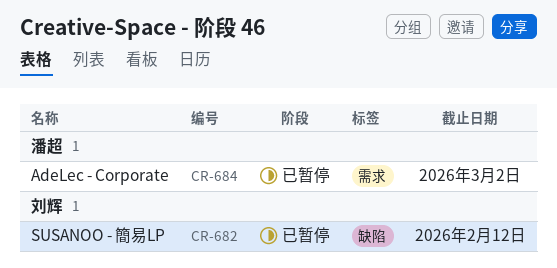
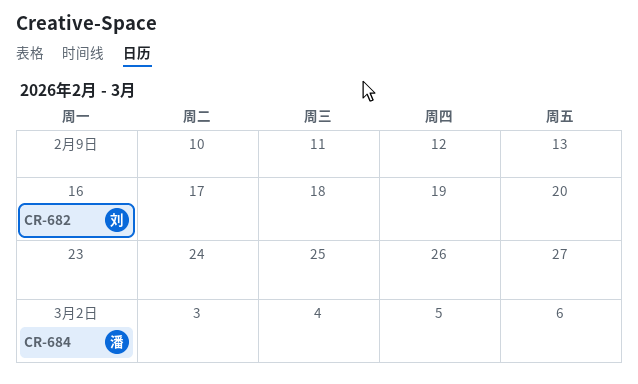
CR-682, due: Feb 12 -> Feb 16

